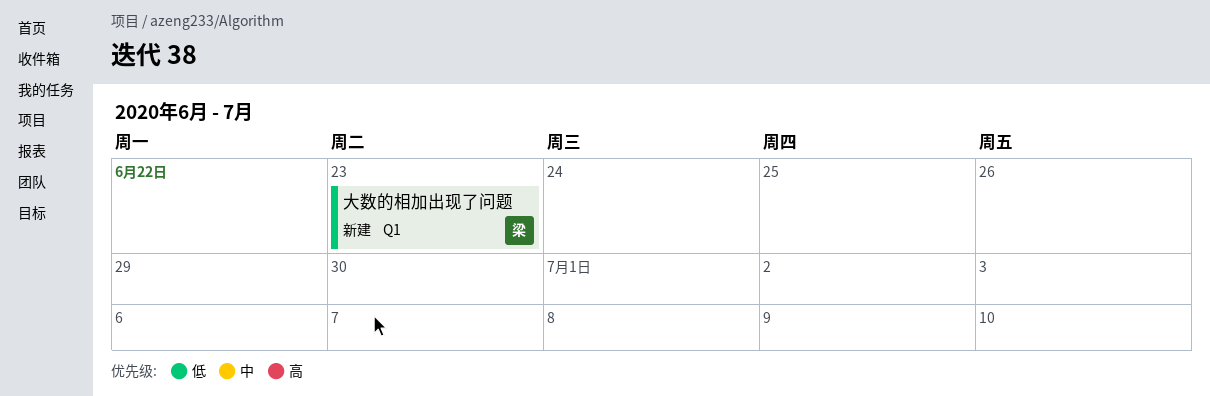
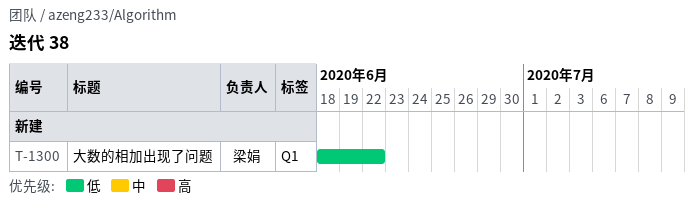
大数的相加出现了问题, due: Jun 23 -> Jun 22

